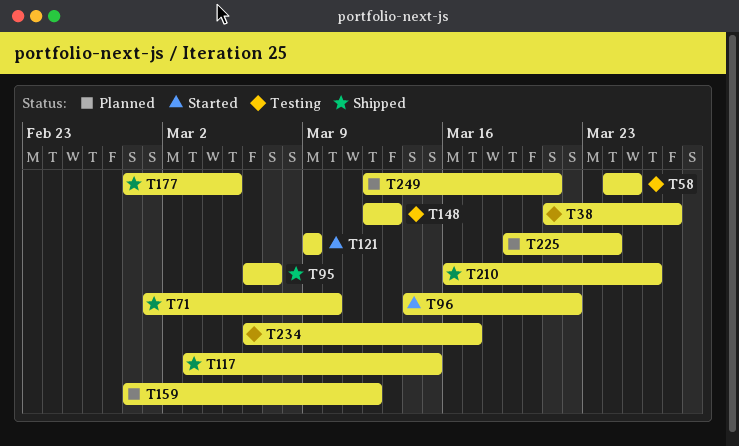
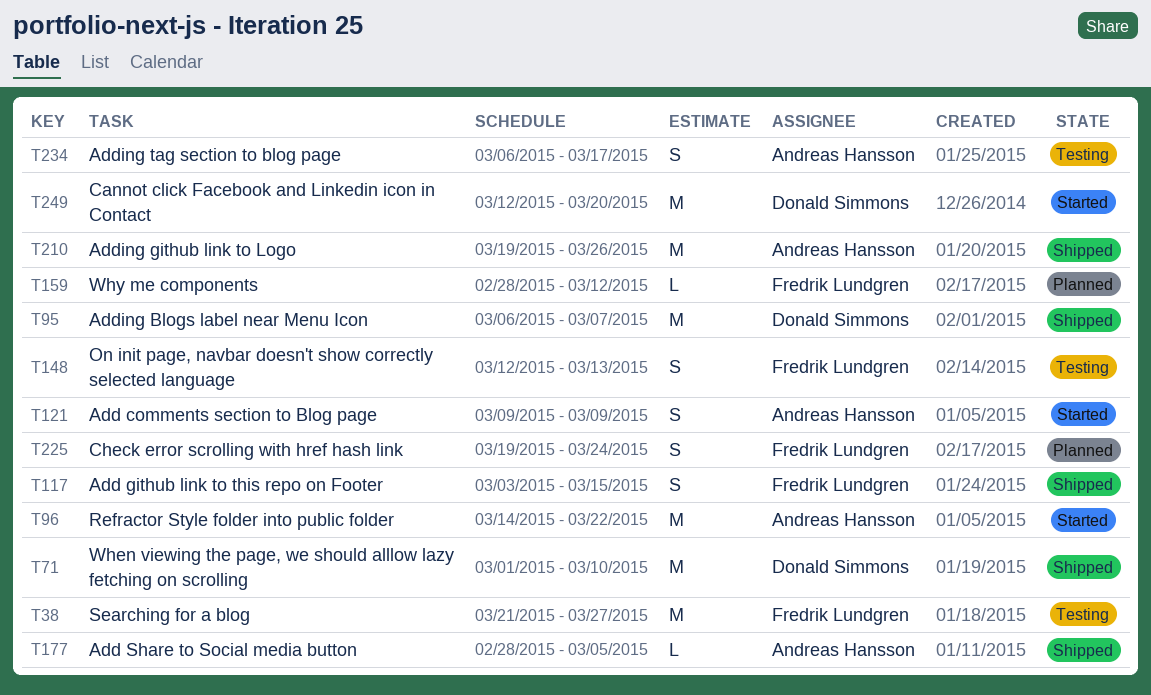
T58: present -> none
T210, start: Mar 16 -> Mar 19
T249, status: Planned -> Started
T249, due: Mar 21 -> Mar 20

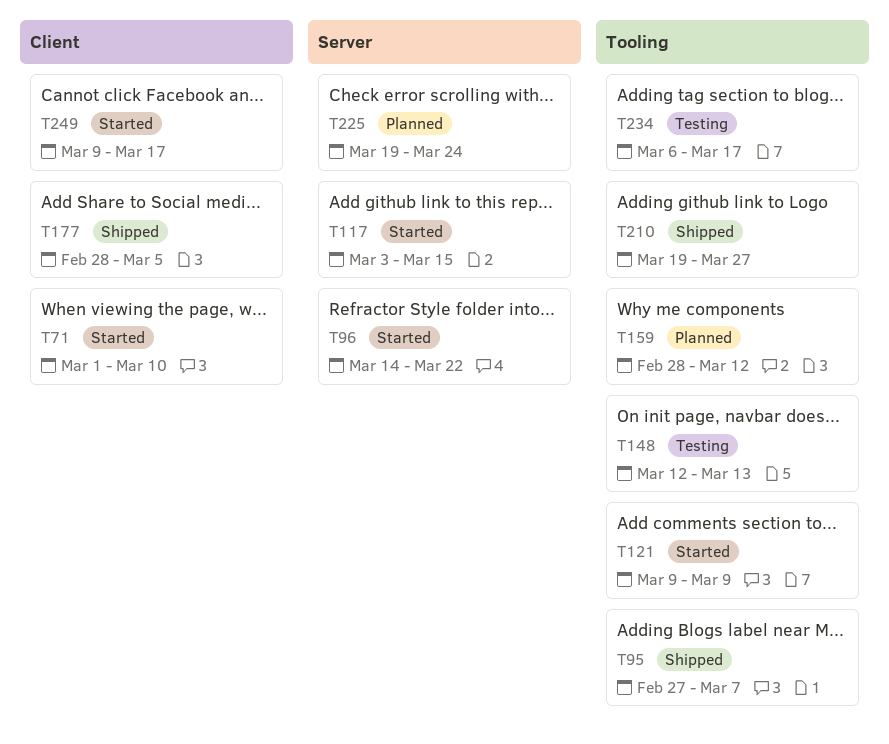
T38: present -> none
T71, status: Shipped -> Started
T95, start: Mar 6 -> Feb 27
T117, status: Shipped -> Started
T210, due: Mar 26 -> Mar 27
T249, start: Mar 12 -> Mar 9
T249, due: Mar 20 -> Mar 17

